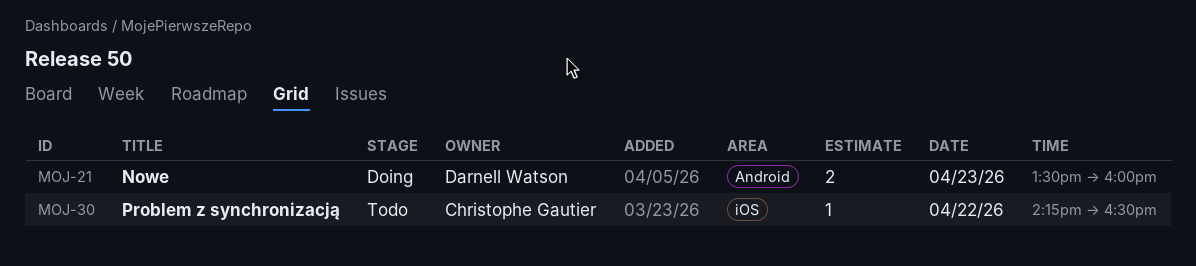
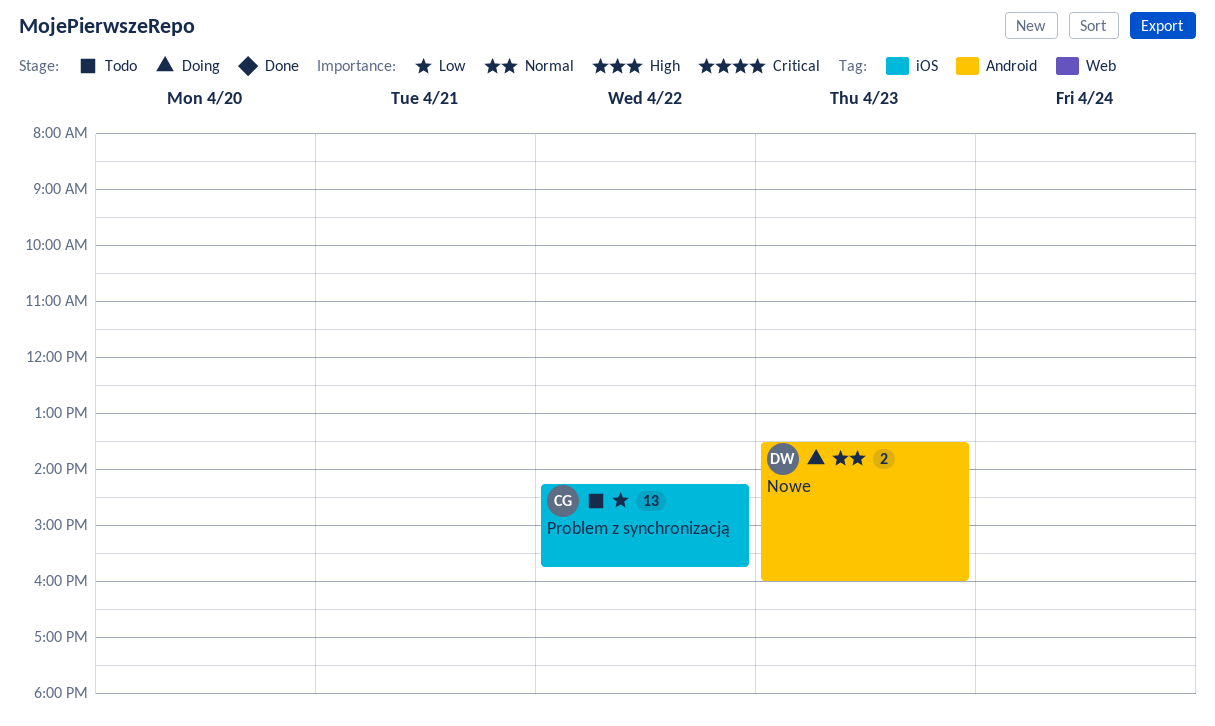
Problem z synchronizacją, estimate: 1 -> 13
Problem z synchronizacją, ends: 16:30 -> 15:45

